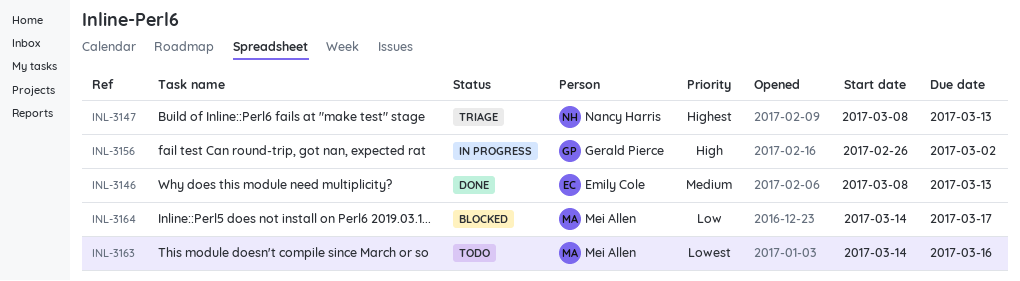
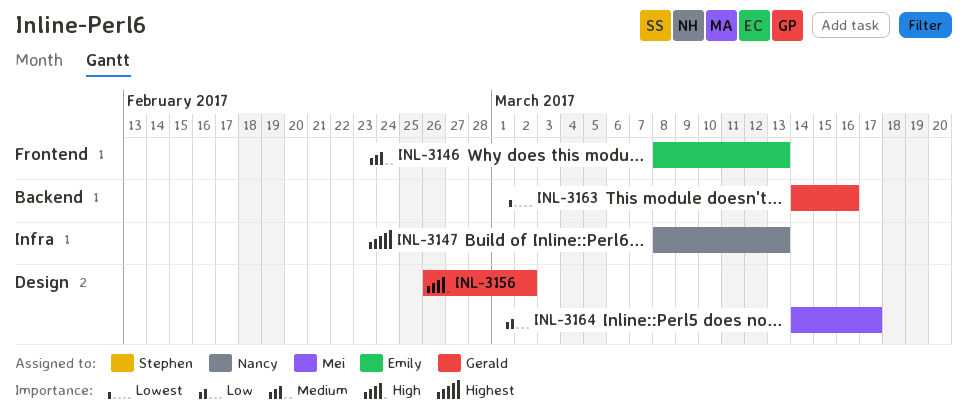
INL-3163, owner: Mei Allen -> Gerald Pierce

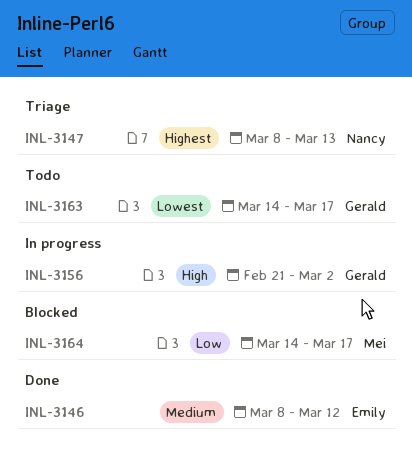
INL-3146, due: Mar 13 -> Mar 12
INL-3156, start: Feb 26 -> Feb 21
INL-3163, due: Mar 16 -> Mar 17

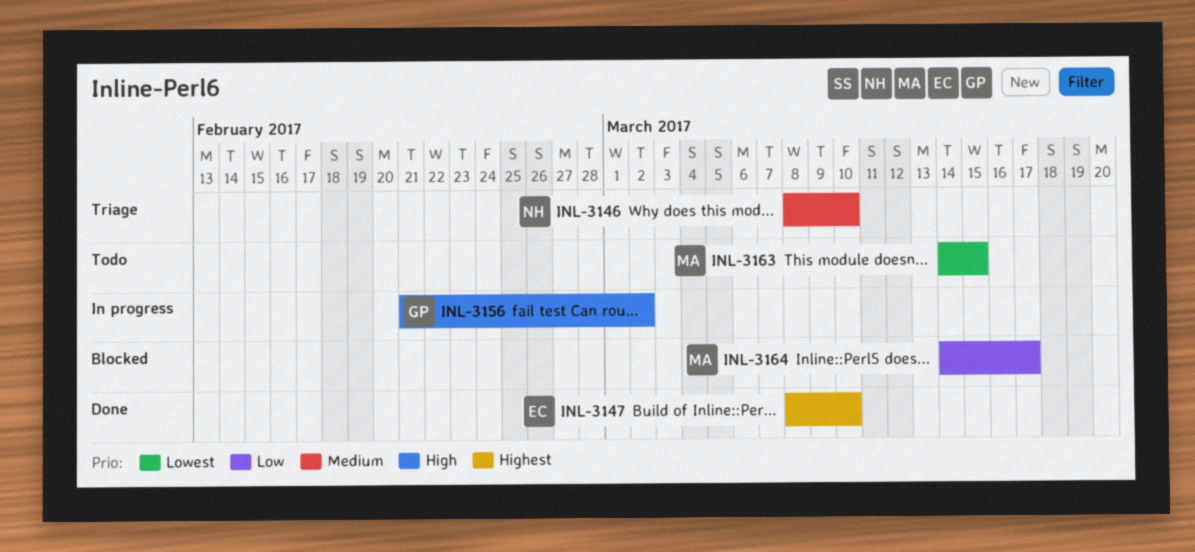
INL-3146, status: Done -> Triage
INL-3146, owner: Emily -> Nancy
INL-3146, due: Mar 12 -> Mar 10
INL-3147, status: Triage -> Done
INL-3147, owner: Nancy -> Emily
INL-3147, due: Mar 13 -> Mar 10
INL-3163, owner: Gerald -> Mei
INL-3163, due: Mar 17 -> Mar 15

